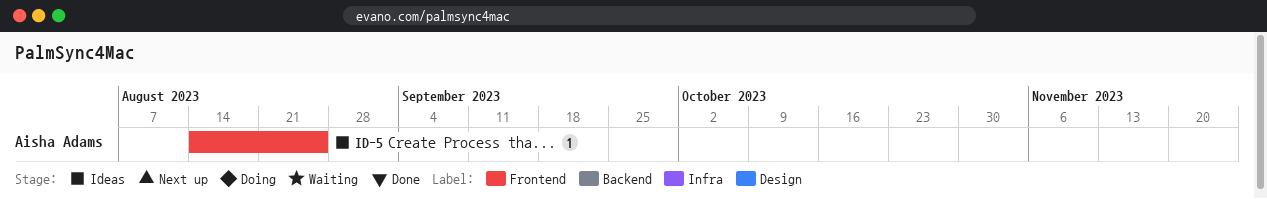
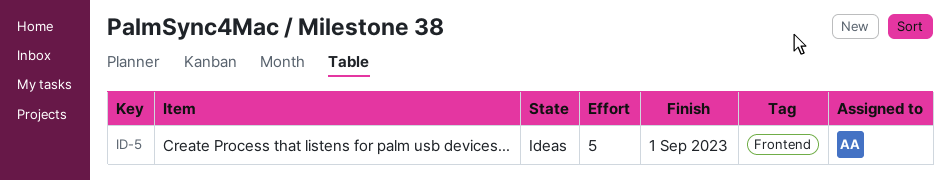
ID-5, estimate: 1 -> 5
ID-5, due: Aug 25 -> Sep 1

